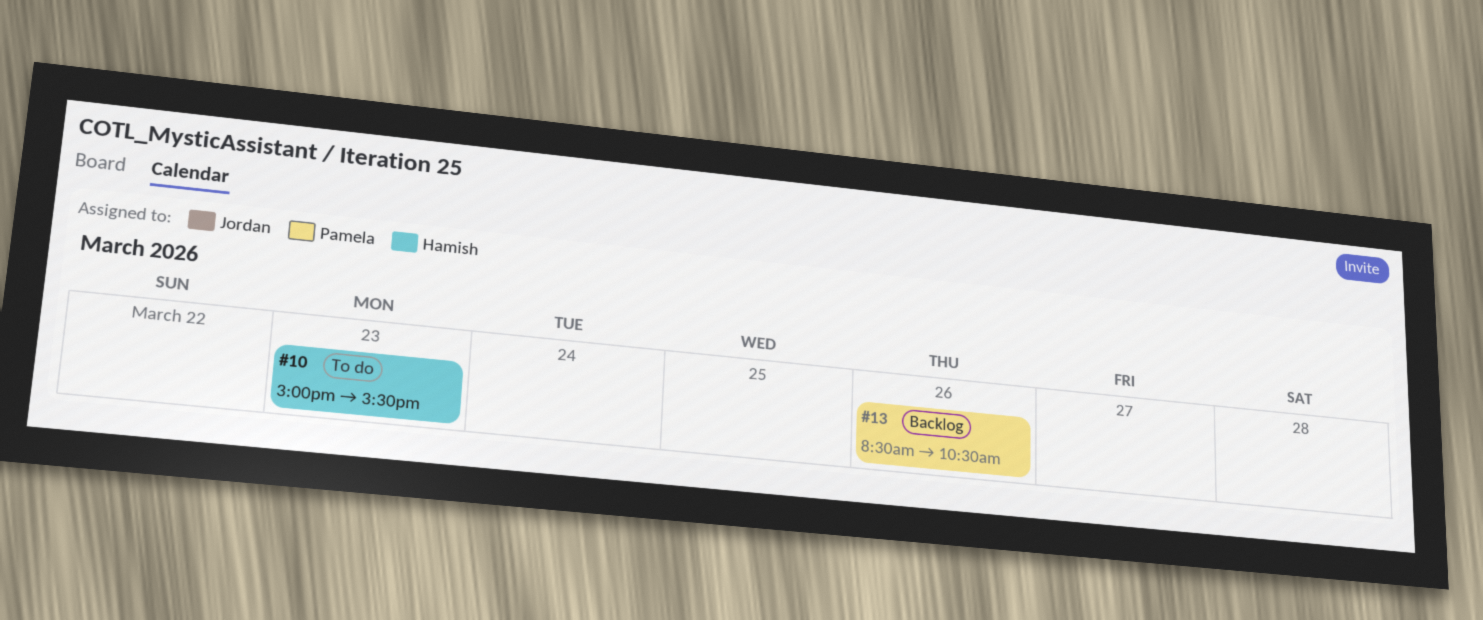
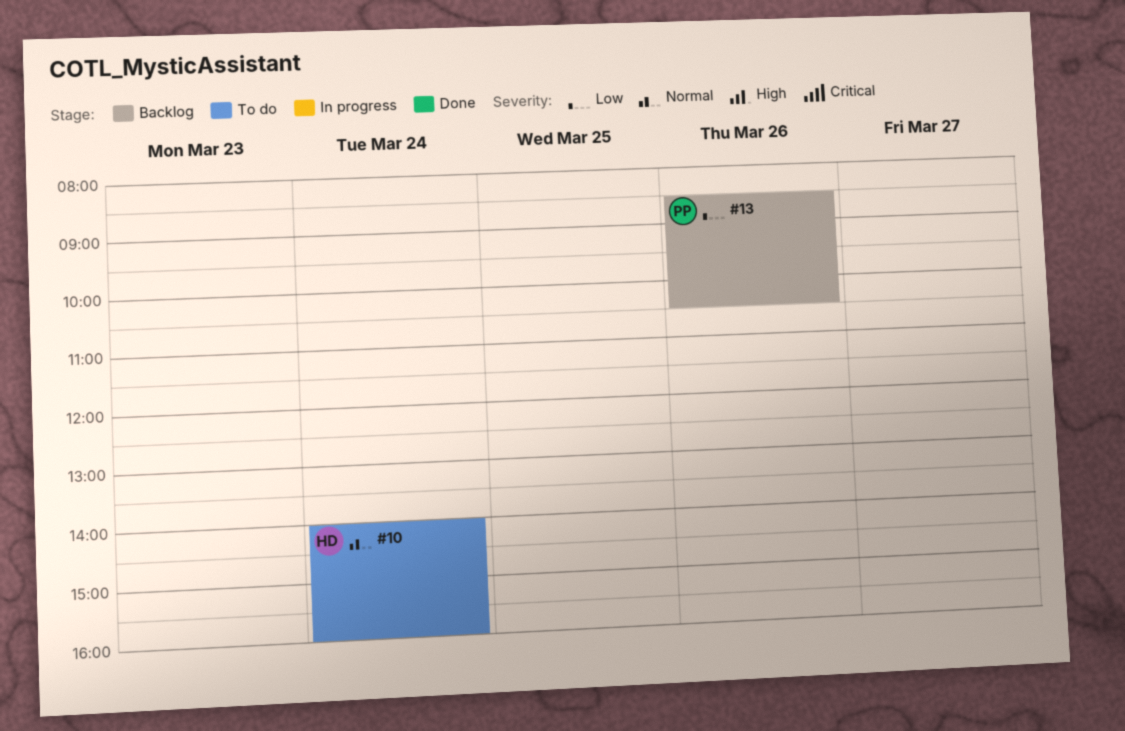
#10, day: Mar 23 -> Mar 24
#10, begins: 15:00 -> 14:00
#10, ends: 15:30 -> 16:00

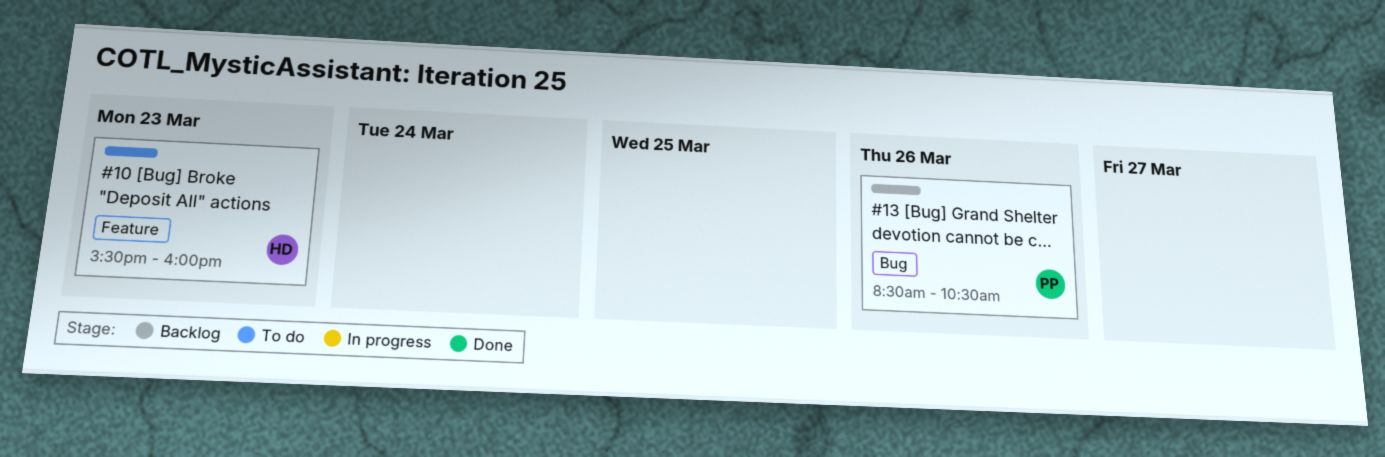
#10, day: Mar 24 -> Mar 23
#10, begins: 14:00 -> 15:30

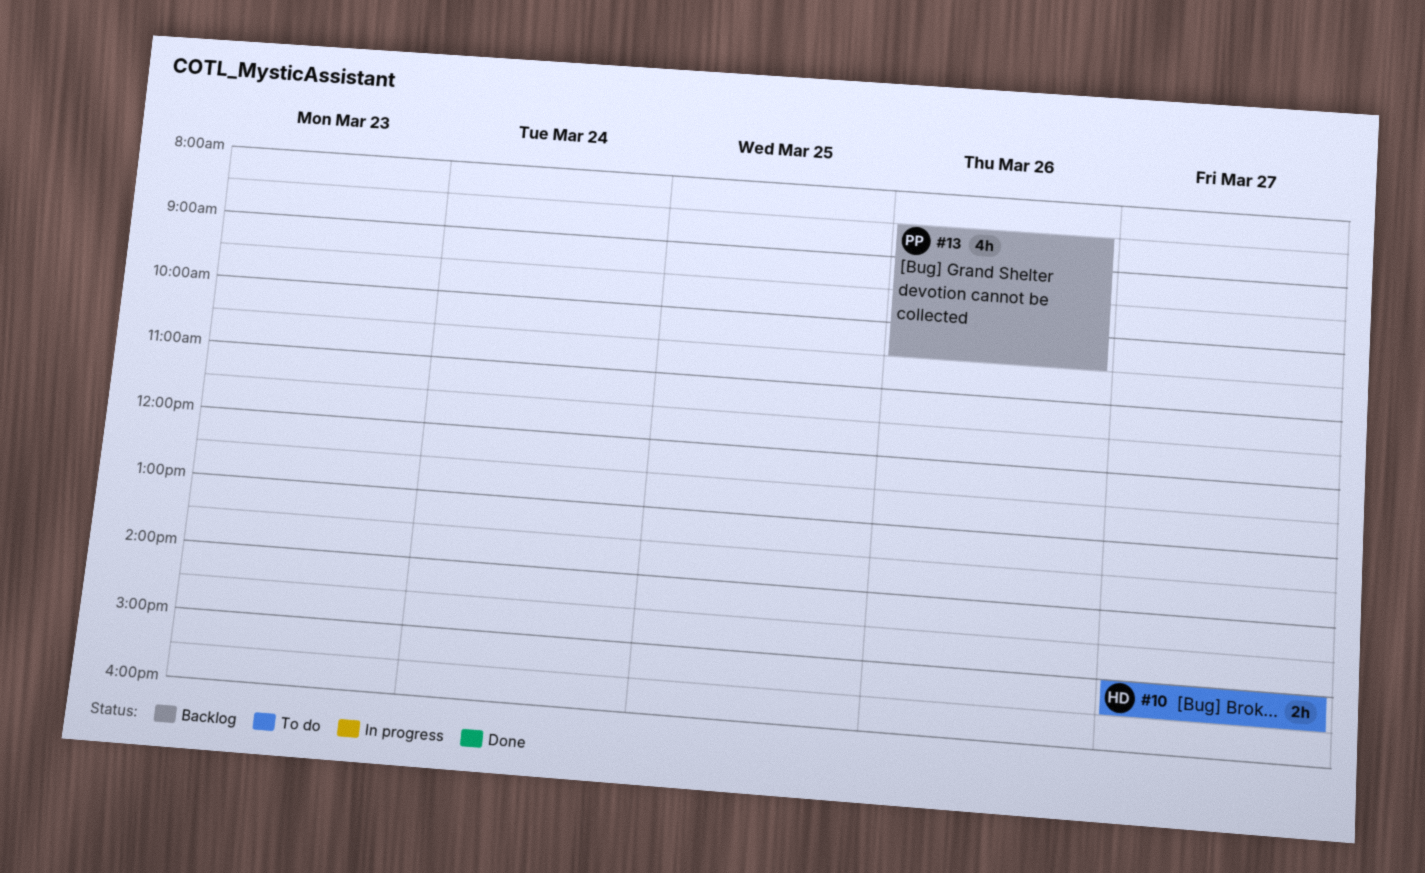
#10, day: Mar 23 -> Mar 27
#10, begins: 15:30 -> 15:00
#10, ends: 16:00 -> 15:30

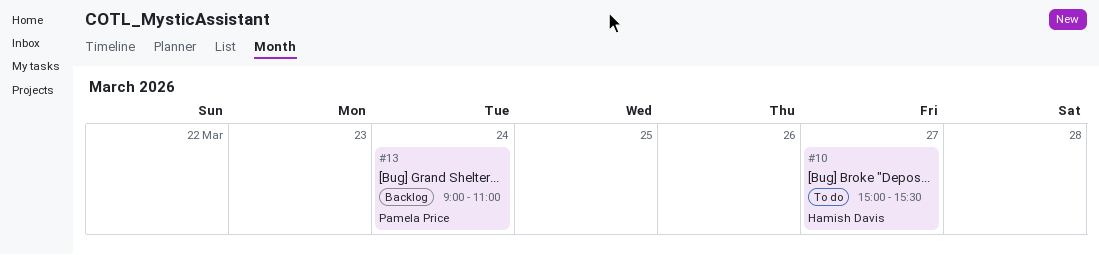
#13, day: Mar 26 -> Mar 24
#13, begins: 08:30 -> 09:00
#13, ends: 10:30 -> 11:00

